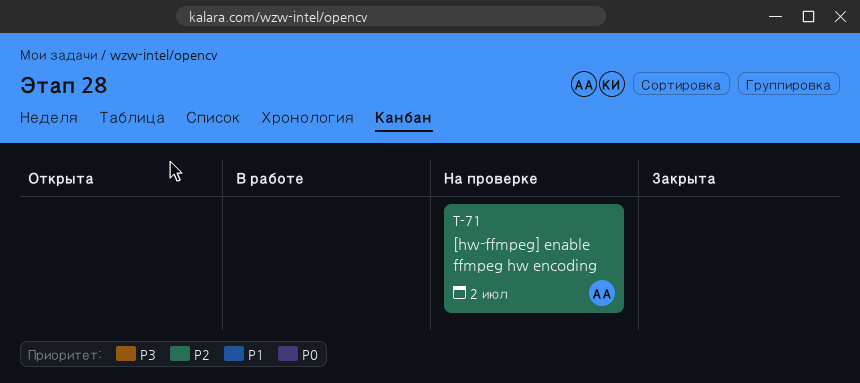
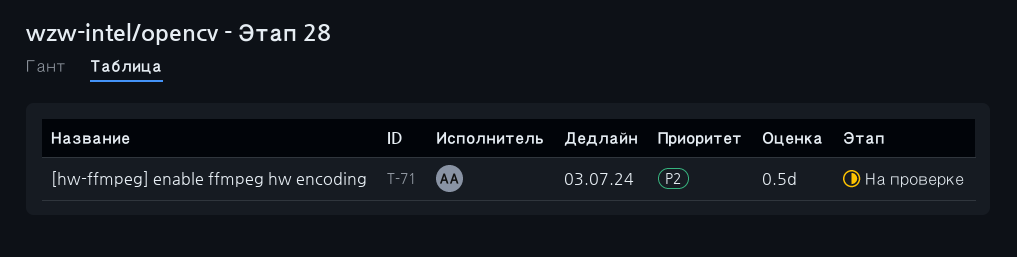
T-71, due: Jul 2 -> Jul 3

